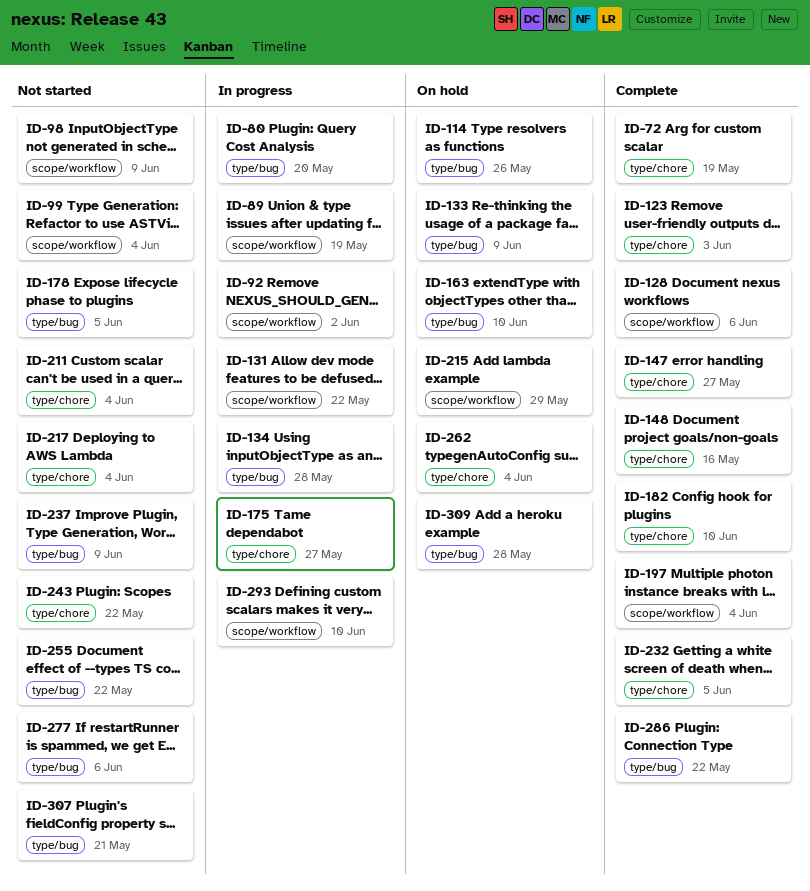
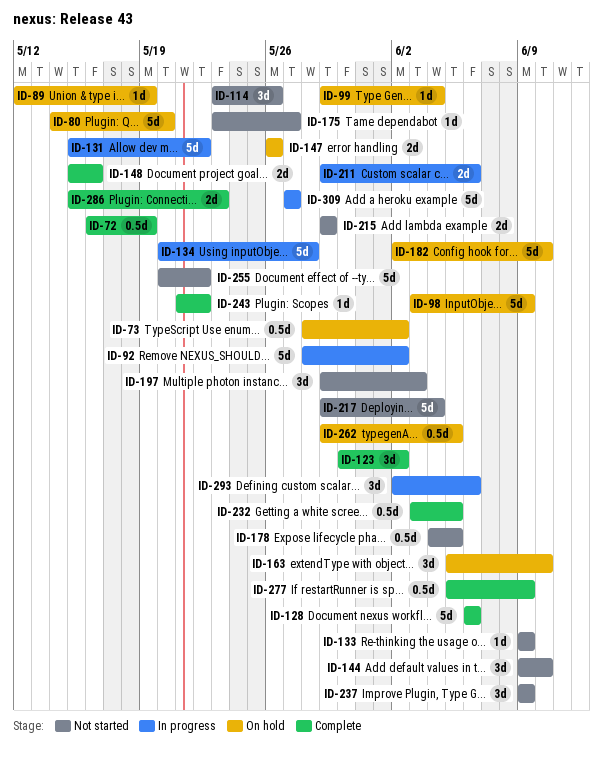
ID-73: none -> present
ID-80, status: In progress -> On hold
ID-89, status: In progress -> On hold
ID-98, status: Not started -> On hold
ID-99, status: Not started -> On hold
ID-114, status: On hold -> Not started
ID-123, due: Jun 3 -> Jun 2
ID-133, status: On hold -> Not started
ID-144: none -> present
ID-147, status: Complete -> On hold
ID-147, due: May 27 -> May 26
ID-175, status: In progress -> Not started
ID-182, status: Complete -> On hold
ID-197, status: Complete -> Not started
ID-197, due: Jun 4 -> Jun 3
ID-211, status: Not started -> In progress
ID-211, due: Jun 4 -> Jun 6
ID-215, status: On hold -> Not started
ID-243, status: Not started -> Complete
ID-262, due: Jun 4 -> Jun 5
ID-277, status: Not started -> Complete
ID-277, due: Jun 6 -> Jun 9
ID-286, due: May 22 -> May 23
ID-293, due: Jun 10 -> Jun 6
ID-307: present -> none
ID-309, status: On hold -> In progress
ID-309, due: May 28 -> May 27

